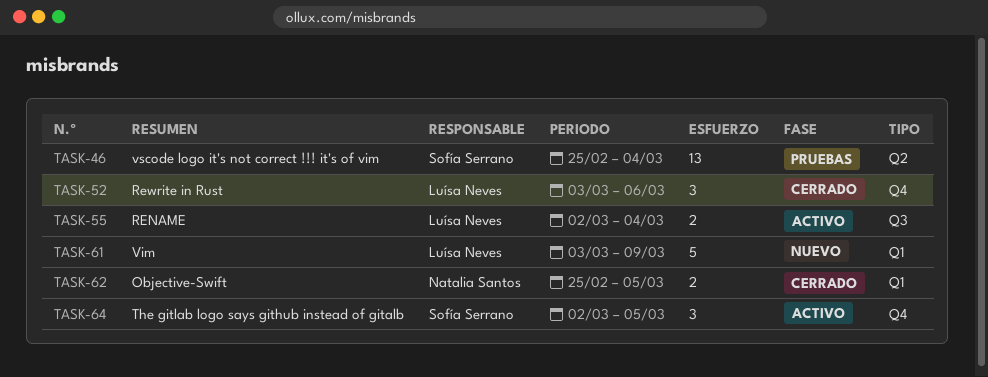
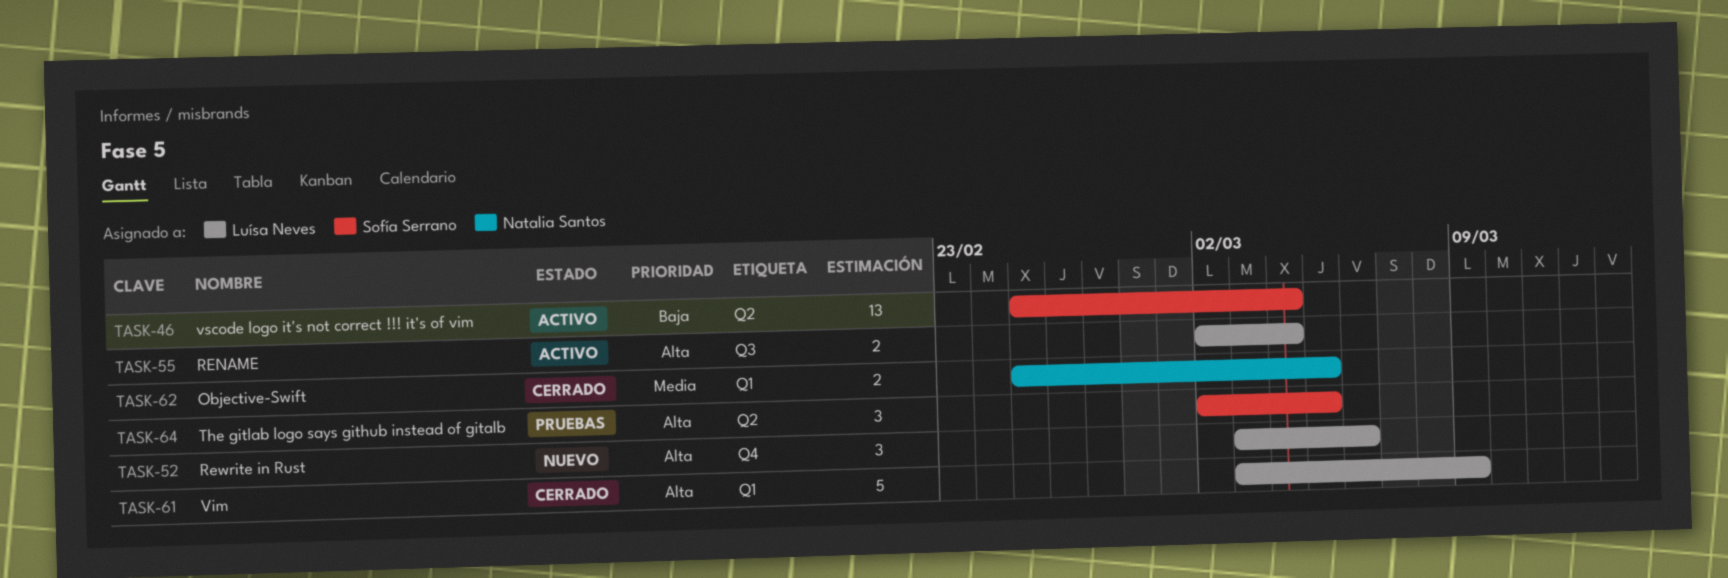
TASK-46, status: Pruebas -> Activo
TASK-52, status: Cerrado -> Nuevo
TASK-61, status: Nuevo -> Cerrado
TASK-64, status: Activo -> Pruebas
TASK-64, label: Q4 -> Q2

